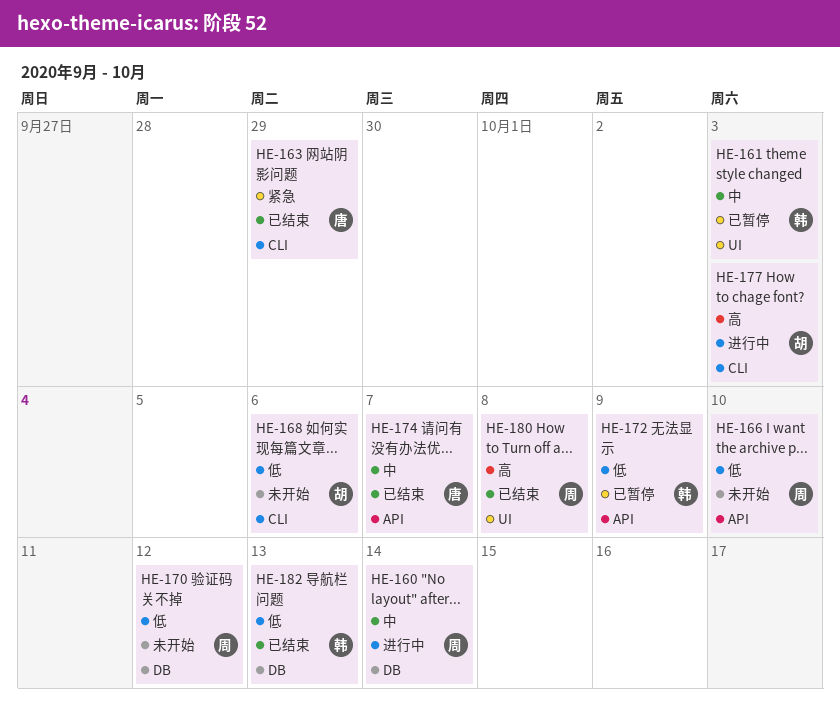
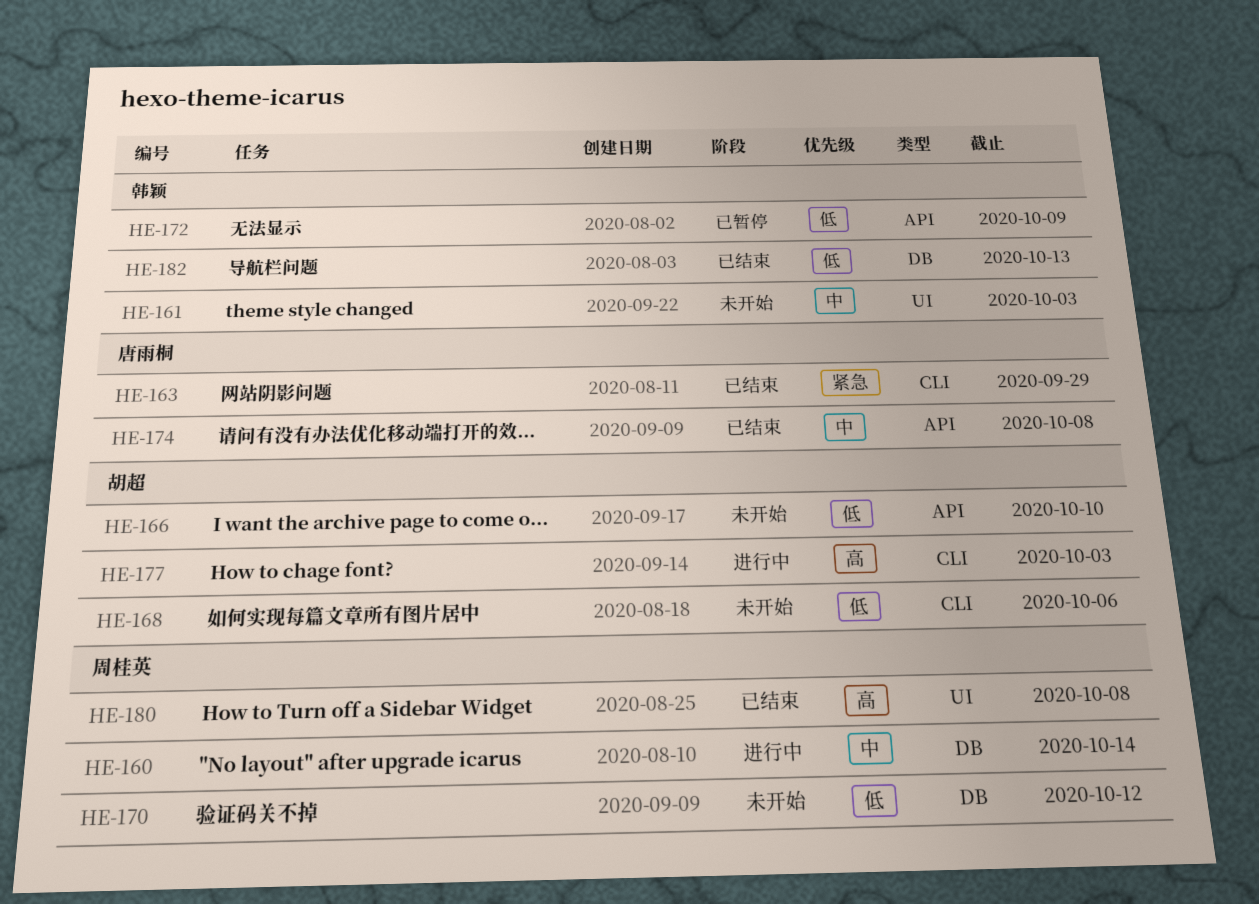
HE-161, status: 已暂停 -> 未开始
HE-166, owner: 周桂英 -> 胡超
HE-174, due: Oct 7 -> Oct 8

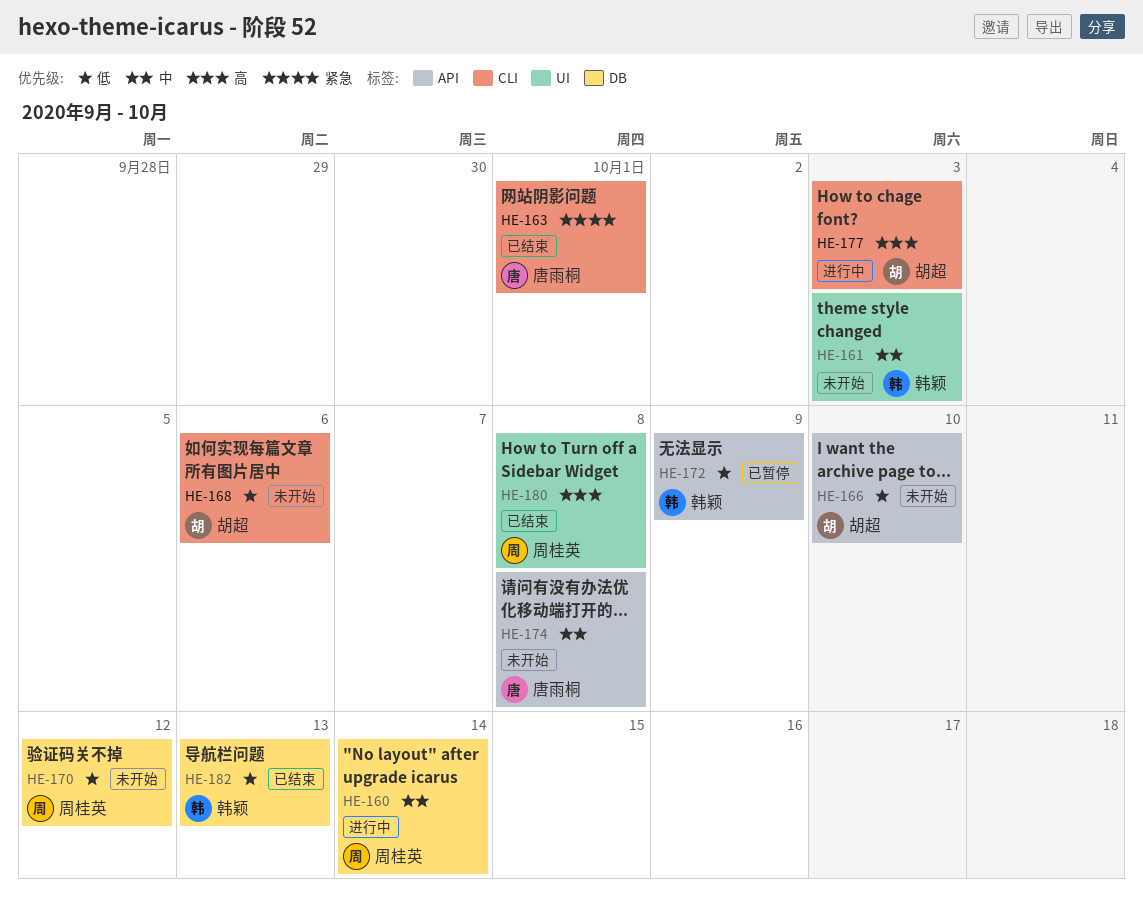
HE-163, due: Sep 29 -> Oct 1
HE-174, status: 已结束 -> 未开始

